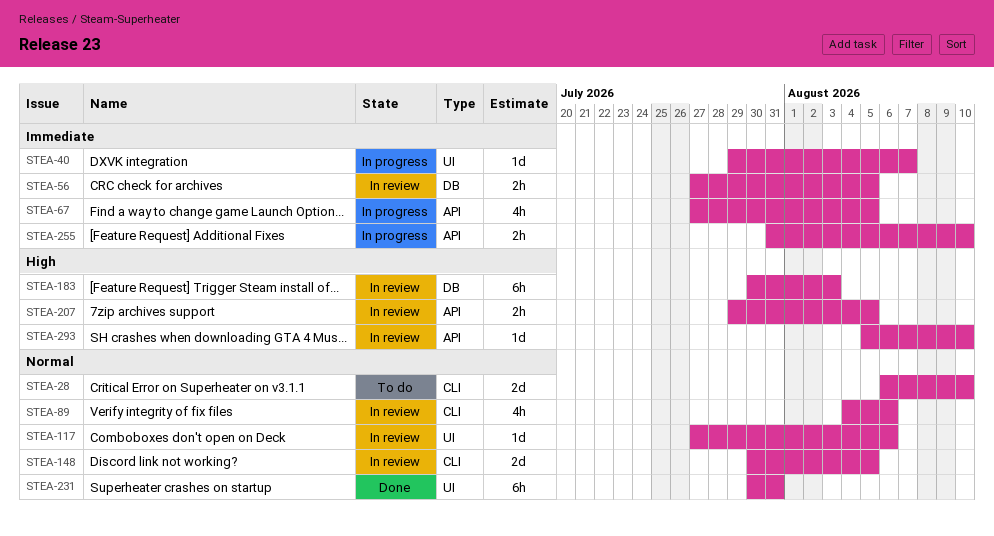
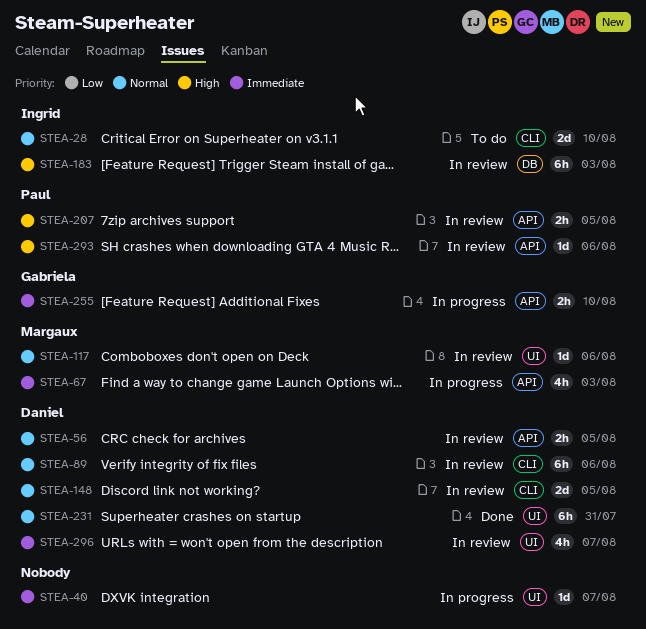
STEA-56, priority: Immediate -> Normal
STEA-56, label: DB -> API
STEA-67, due: Aug 5 -> Aug 3
STEA-89, estimate: 4h -> 6h
STEA-293, due: Aug 10 -> Aug 6
STEA-296: none -> present

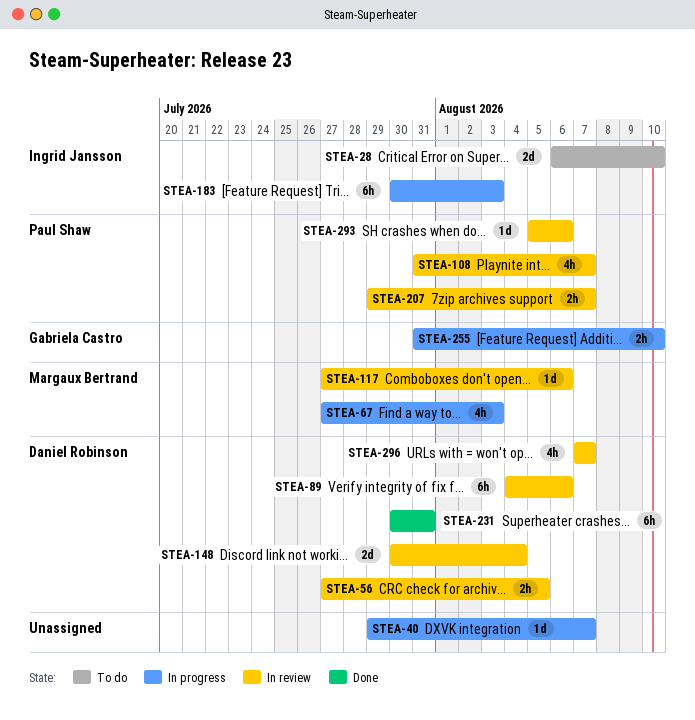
STEA-108: none -> present
STEA-148, due: Aug 5 -> Aug 4
STEA-183, status: In review -> In progress
STEA-207, due: Aug 5 -> Aug 7

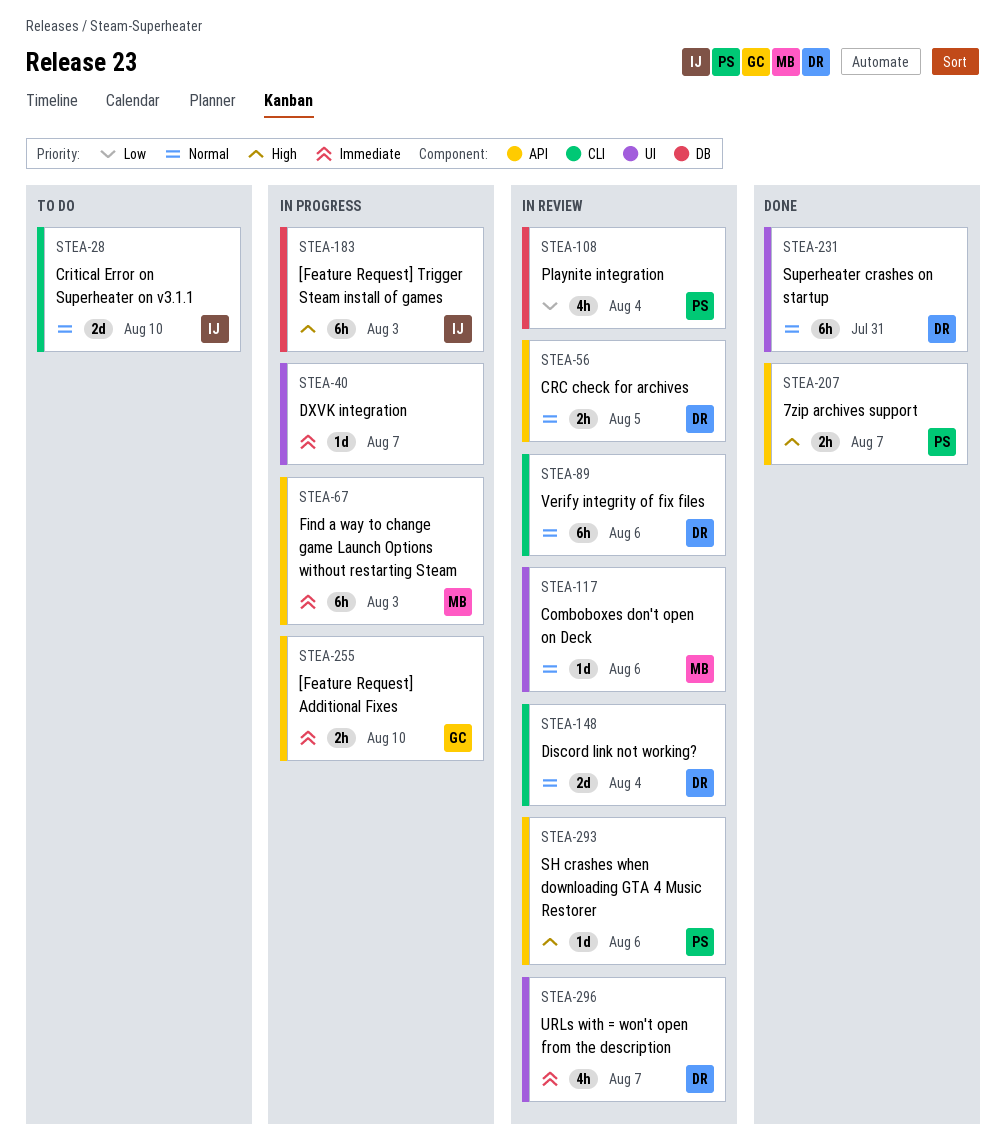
STEA-67, estimate: 4h -> 6h
STEA-108, due: Aug 7 -> Aug 4
STEA-207, status: In review -> Done

